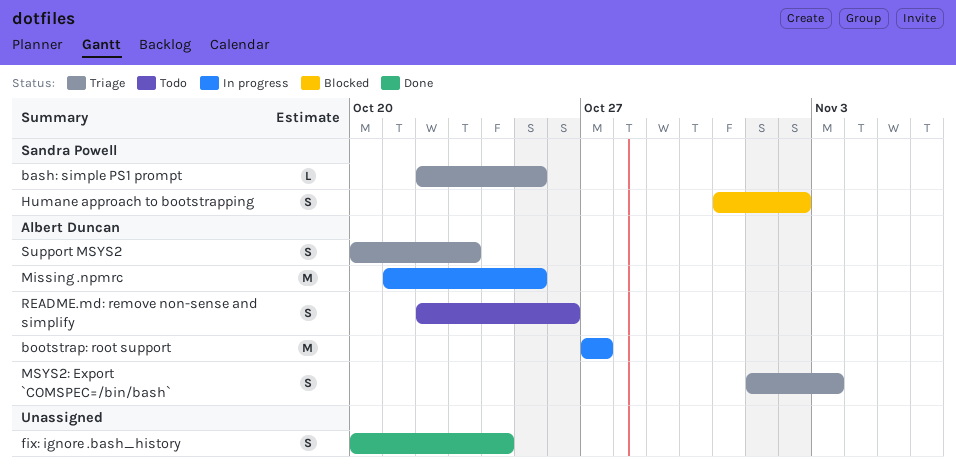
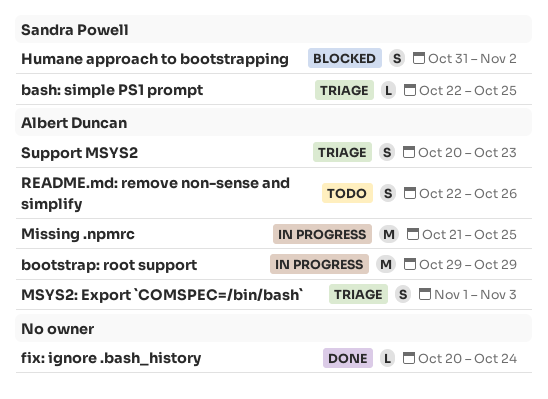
bootstrap: root support, start: Oct 27 -> Oct 29
bootstrap: root support, due: Oct 27 -> Oct 29
fix: ignore .bash_history, estimate: S -> L

